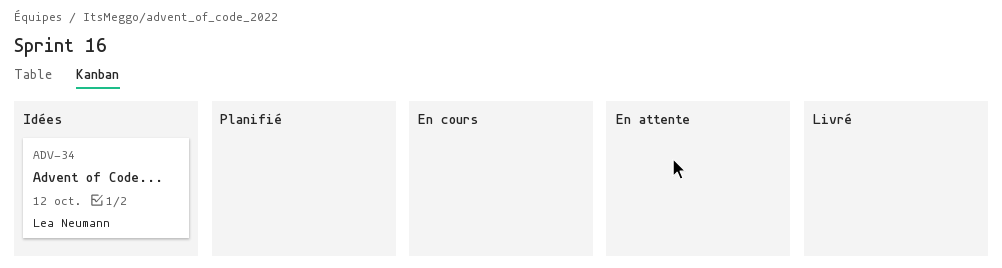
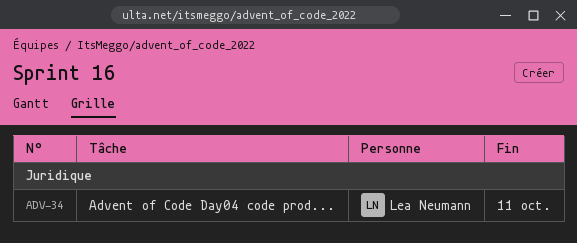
ADV-34, due: Oct 12 -> Oct 11

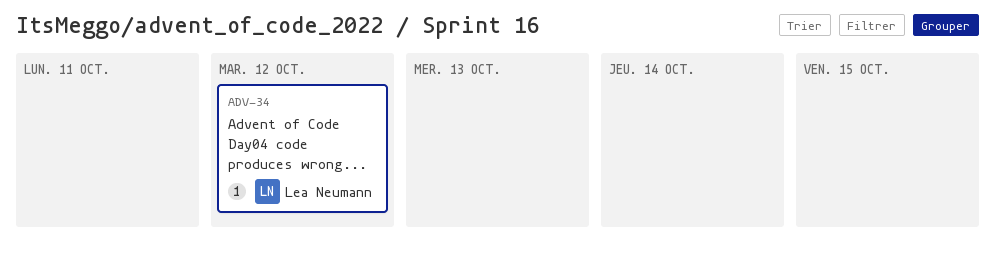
ADV-34, due: Oct 11 -> Oct 12

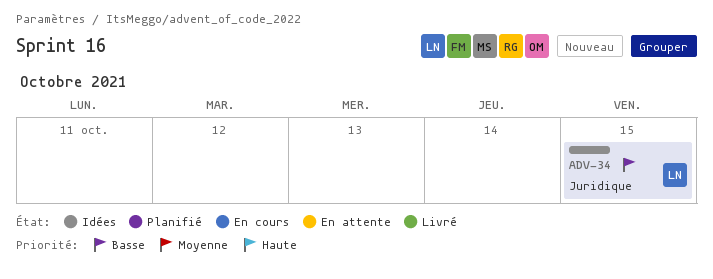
ADV-34, due: Oct 12 -> Oct 15

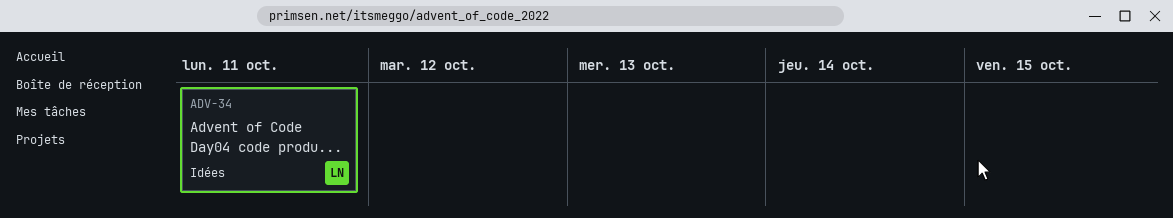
ADV-34, due: Oct 15 -> Oct 11

